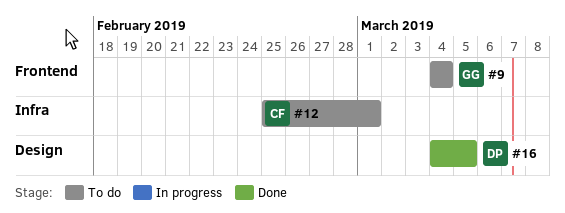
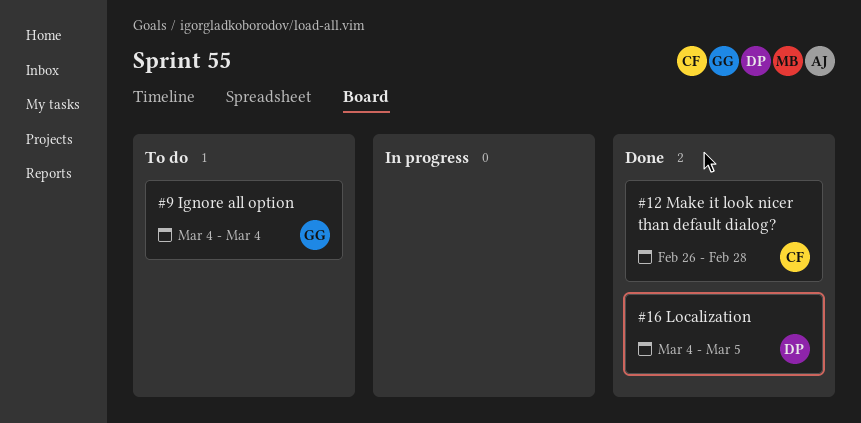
#12, status: To do -> Done
#12, start: Feb 25 -> Feb 26
#12, due: Mar 1 -> Feb 28

